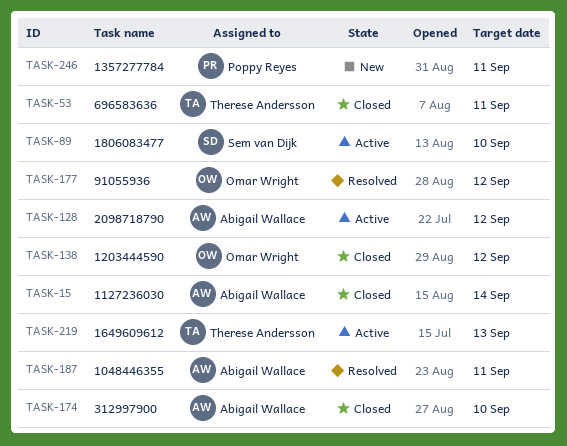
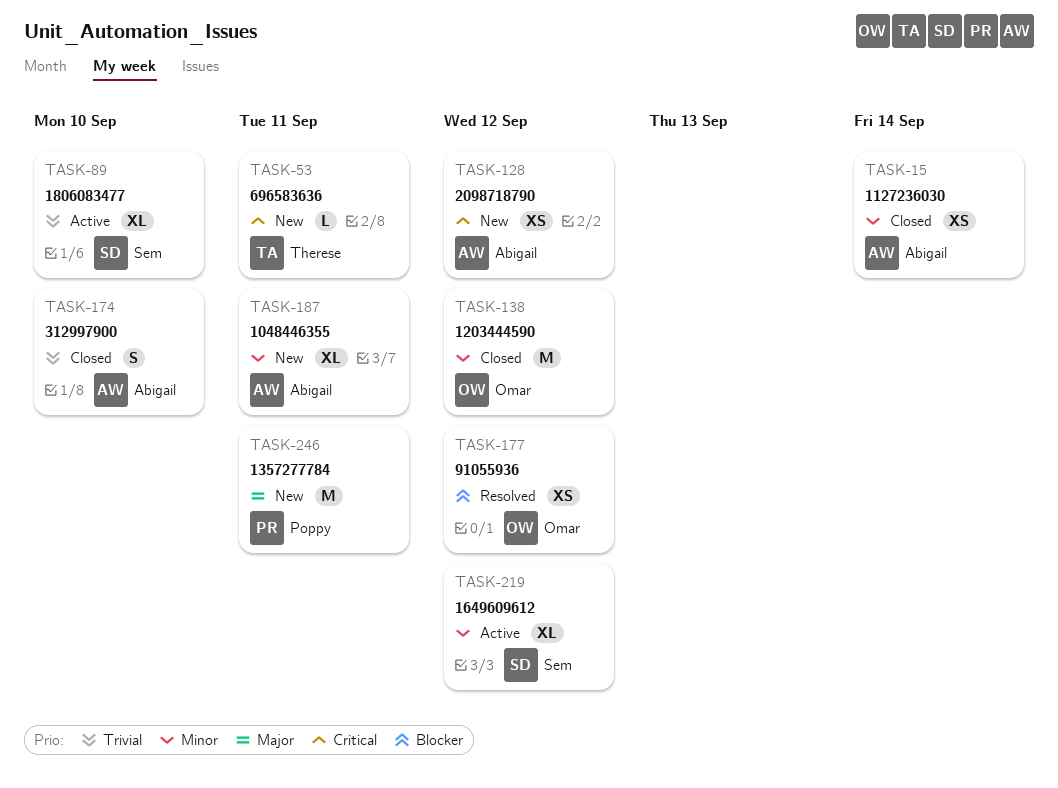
TASK-53, status: Closed -> New
TASK-128, status: Active -> New
TASK-187, status: Resolved -> New
TASK-219, owner: Therese Andersson -> Sem van Dijk
TASK-219, due: Sep 13 -> Sep 12

